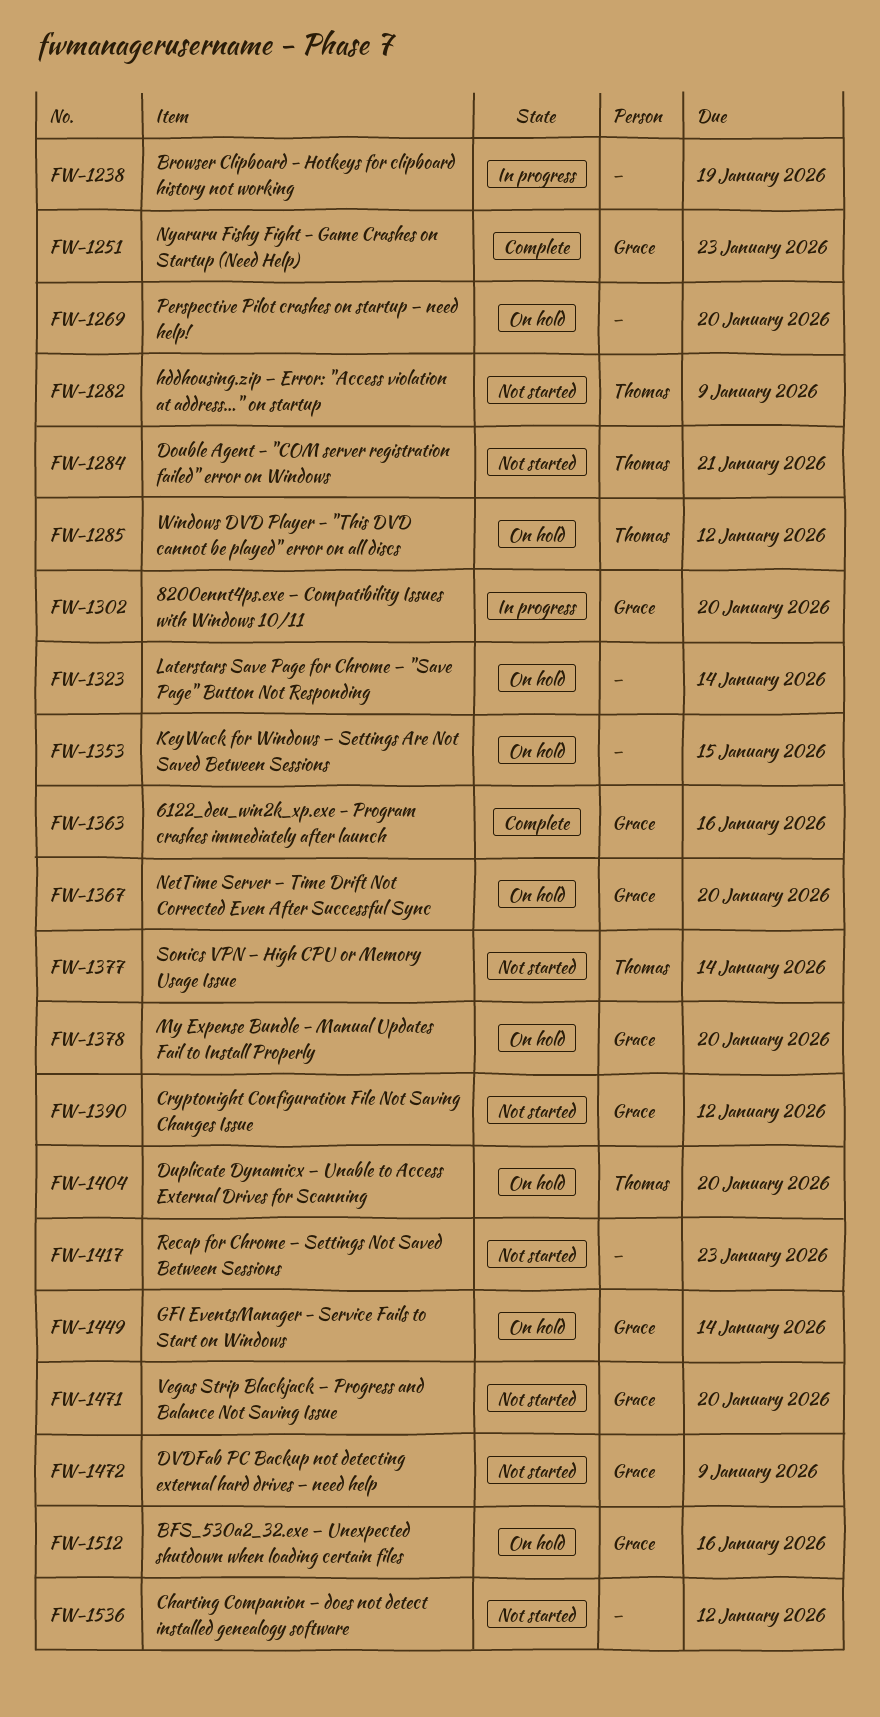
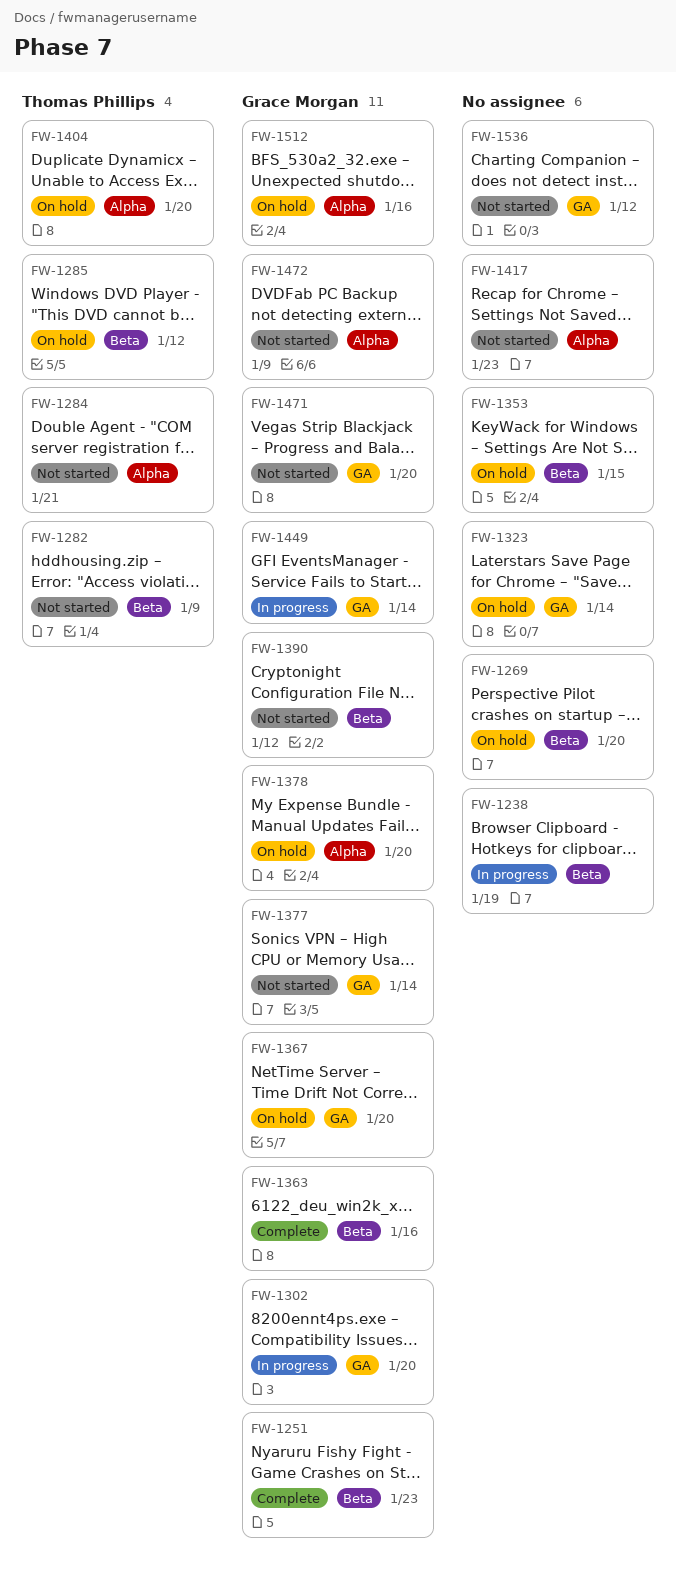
FW-1377, owner: Thomas Phillips -> Grace Morgan
FW-1449, status: On hold -> In progress

